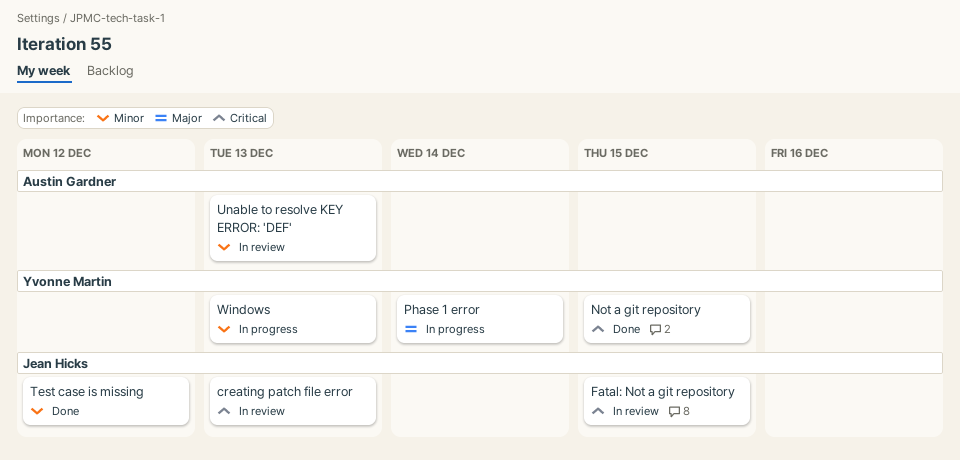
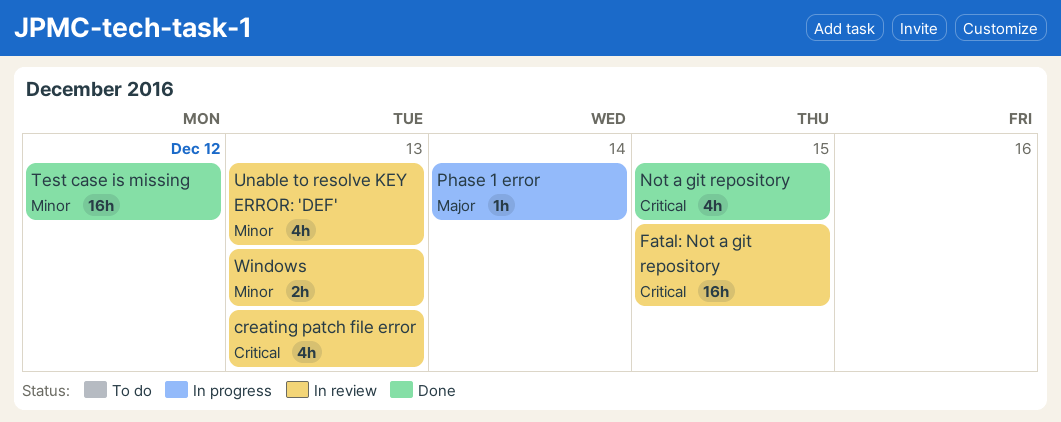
Windows, status: In progress -> In review

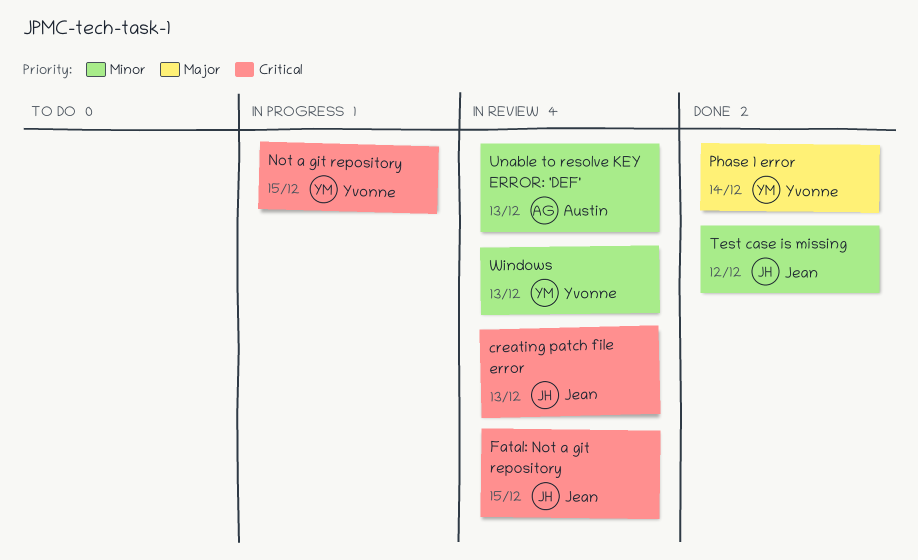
Not a git repository, status: Done -> In progress
Phase 1 error, status: In progress -> Done

